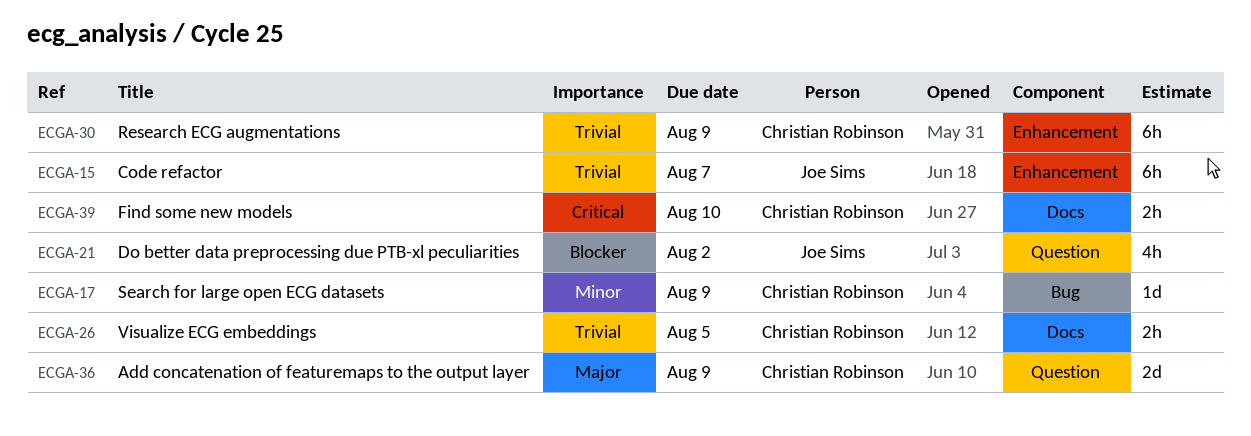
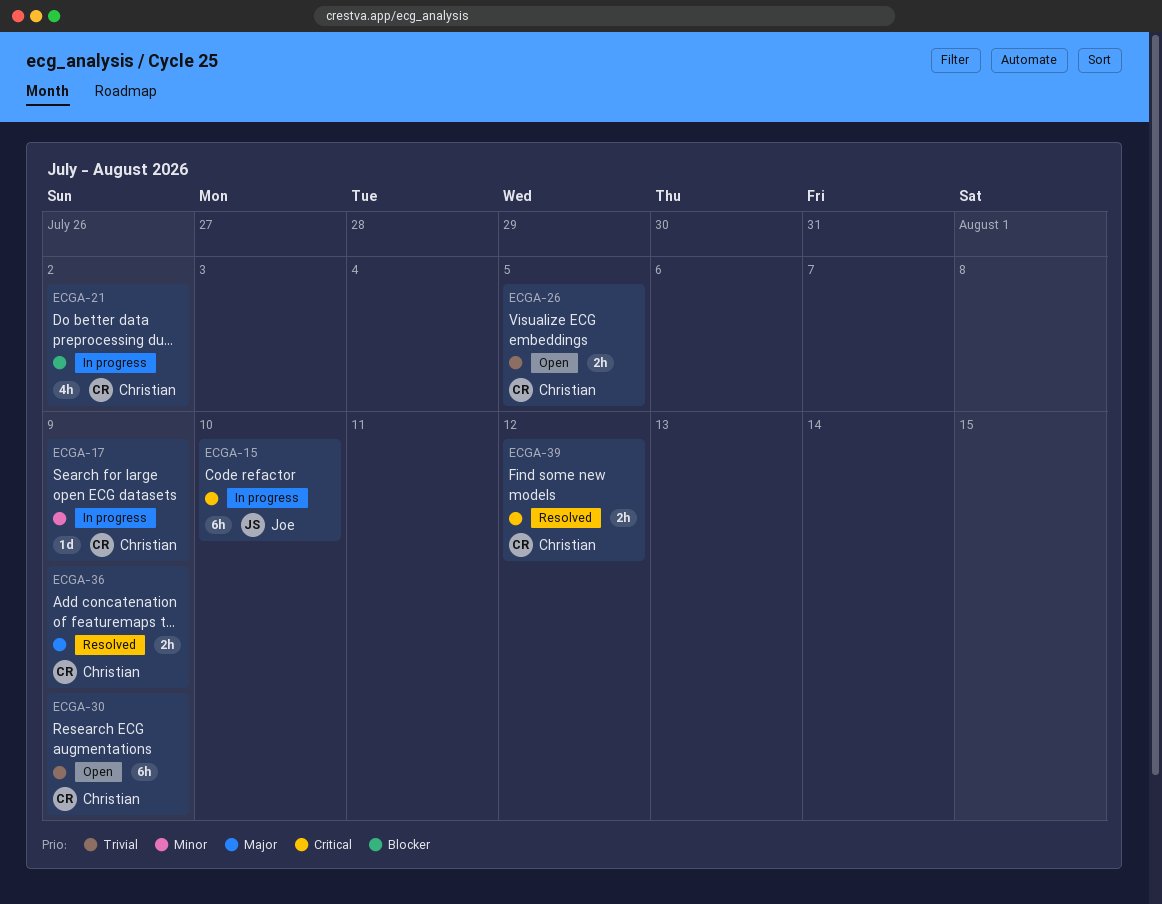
ECGA-15, priority: Trivial -> Critical
ECGA-15, due: Aug 7 -> Aug 10
ECGA-21, owner: Joe Sims -> Christian Robinson
ECGA-36, estimate: 2d -> 2h
ECGA-39, due: Aug 10 -> Aug 12

